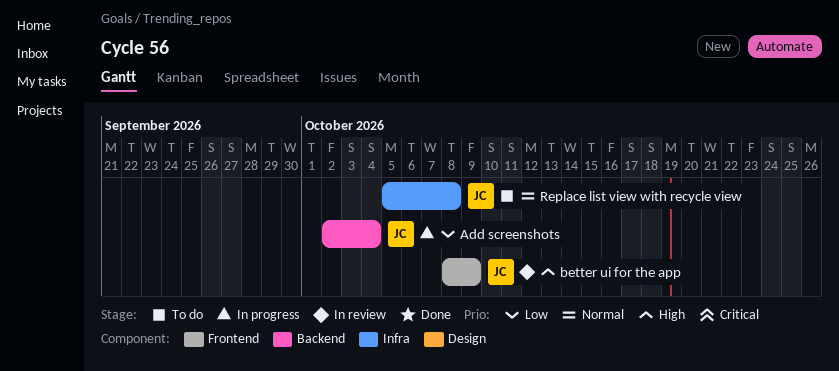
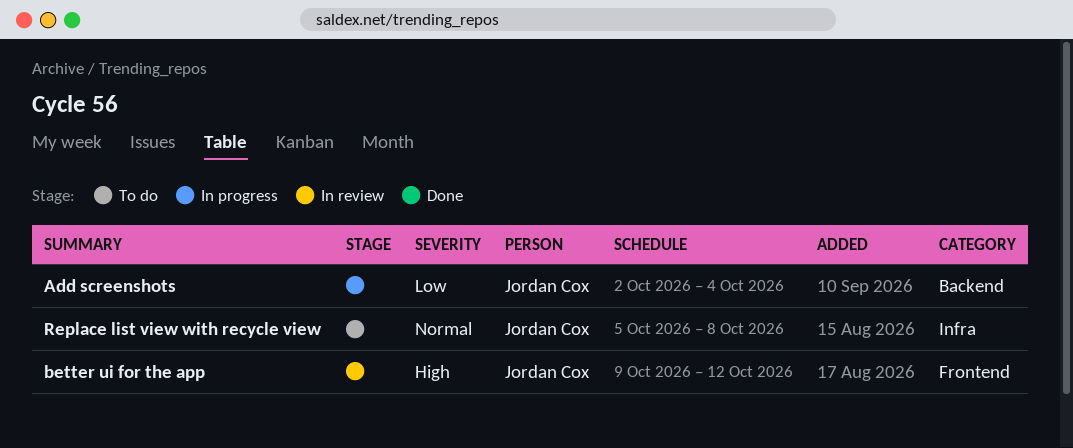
better ui for the app, start: Oct 8 -> Oct 9
better ui for the app, due: Oct 9 -> Oct 12

